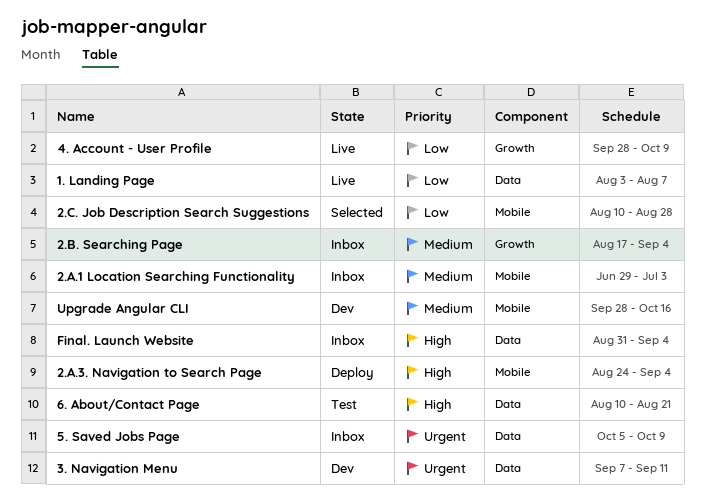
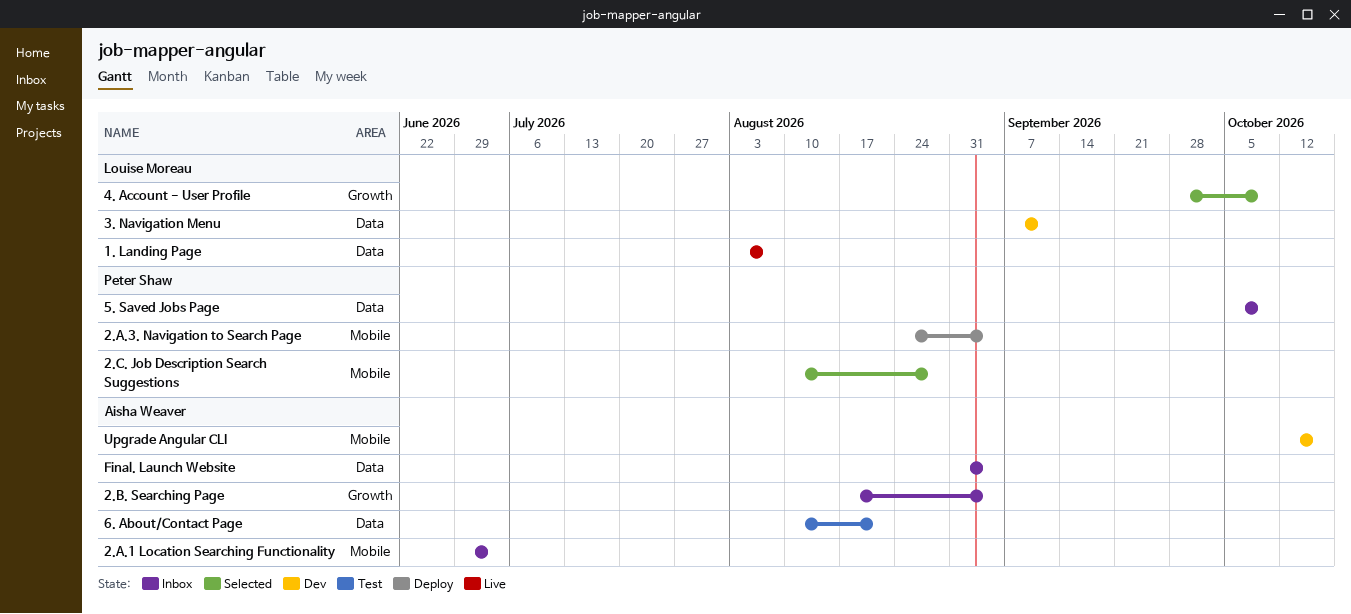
4. Account - User Profile, status: Live -> Selected
Upgrade Angular CLI, start: Sep 28 -> Oct 12

